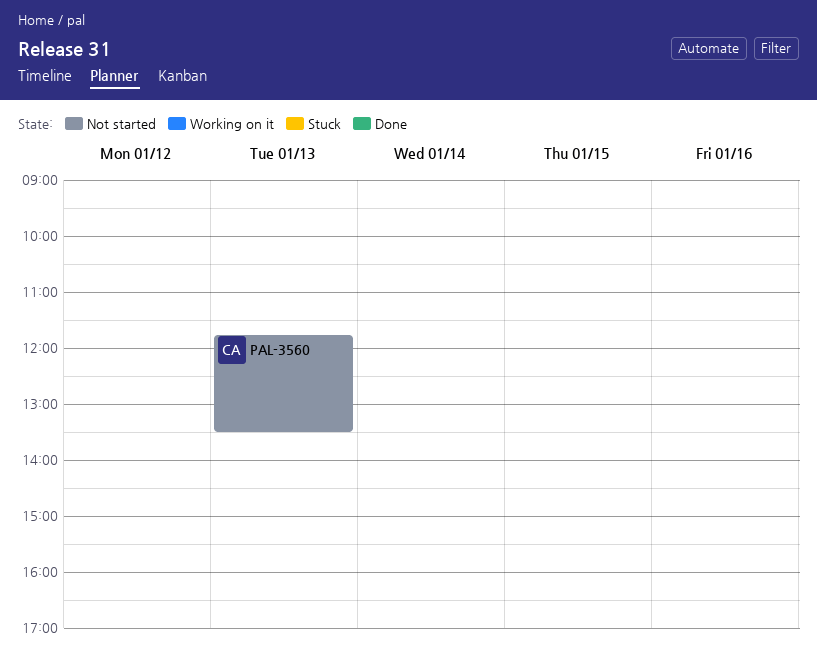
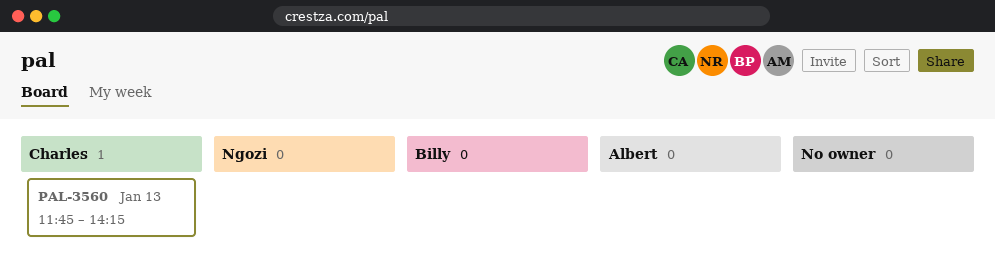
PAL-3560, ends: 13:30 -> 14:15

